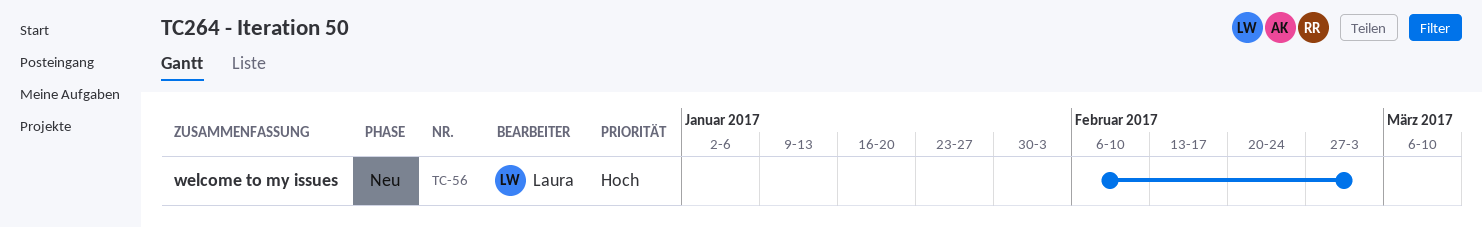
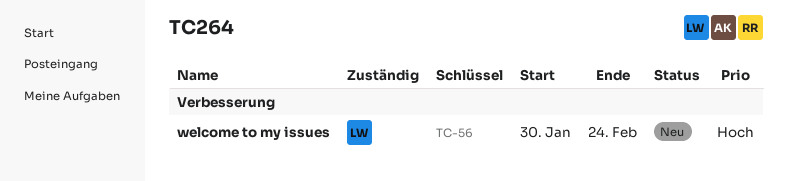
TC-56, start: Feb 6 -> Jan 30
TC-56, due: Mar 3 -> Feb 24

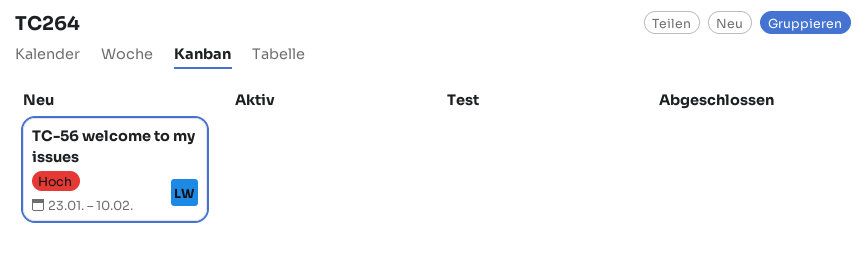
TC-56, start: Jan 30 -> Jan 23
TC-56, due: Feb 24 -> Feb 10

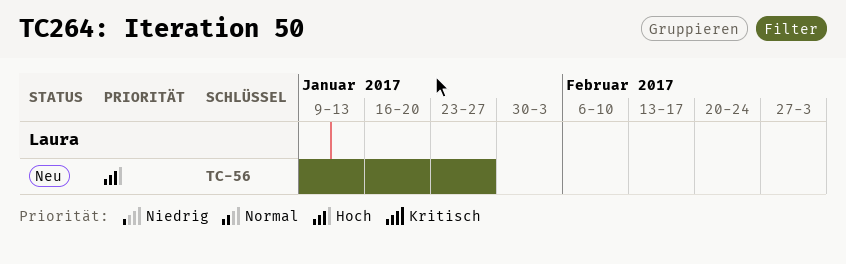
TC-56, start: Jan 23 -> Jan 9
TC-56, due: Feb 10 -> Jan 27

